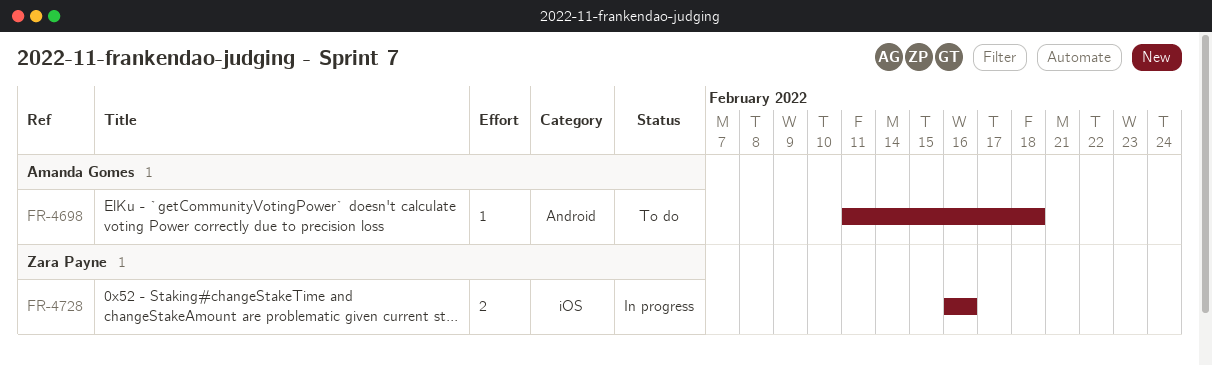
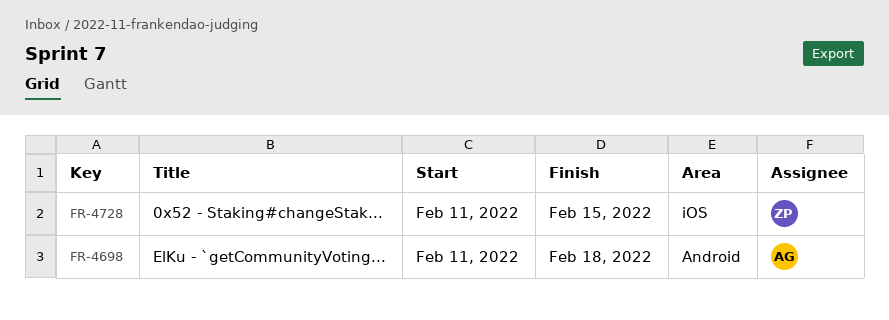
FR-4728, start: Feb 16 -> Feb 11
FR-4728, due: Feb 16 -> Feb 15

